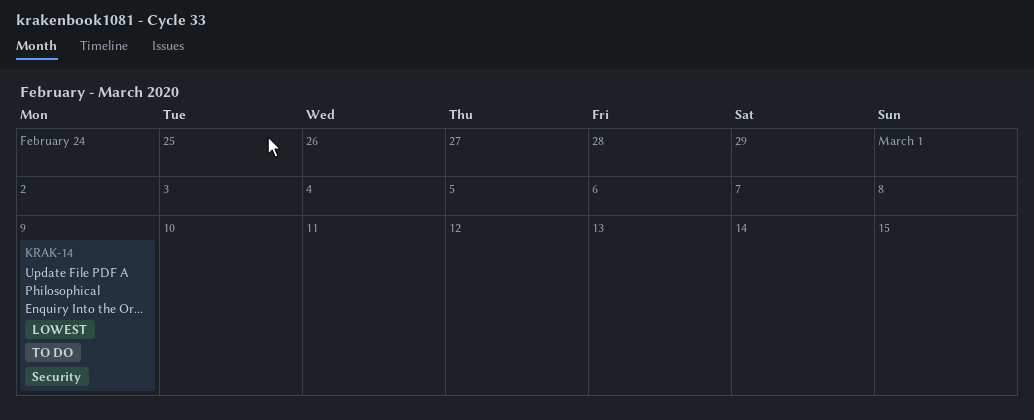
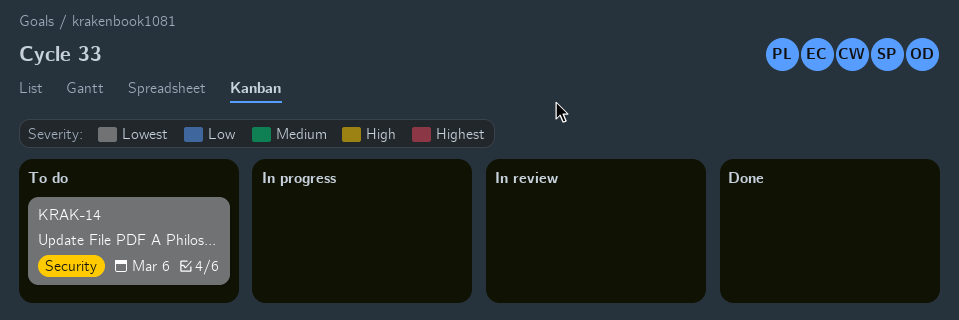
KRAK-14, due: Mar 9 -> Mar 6

